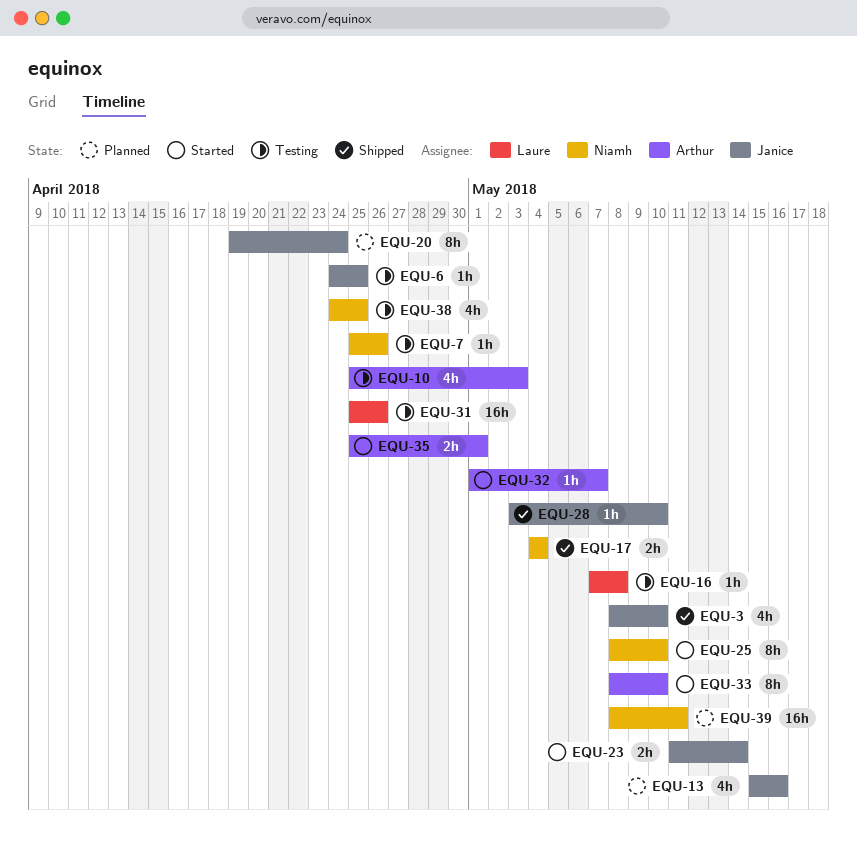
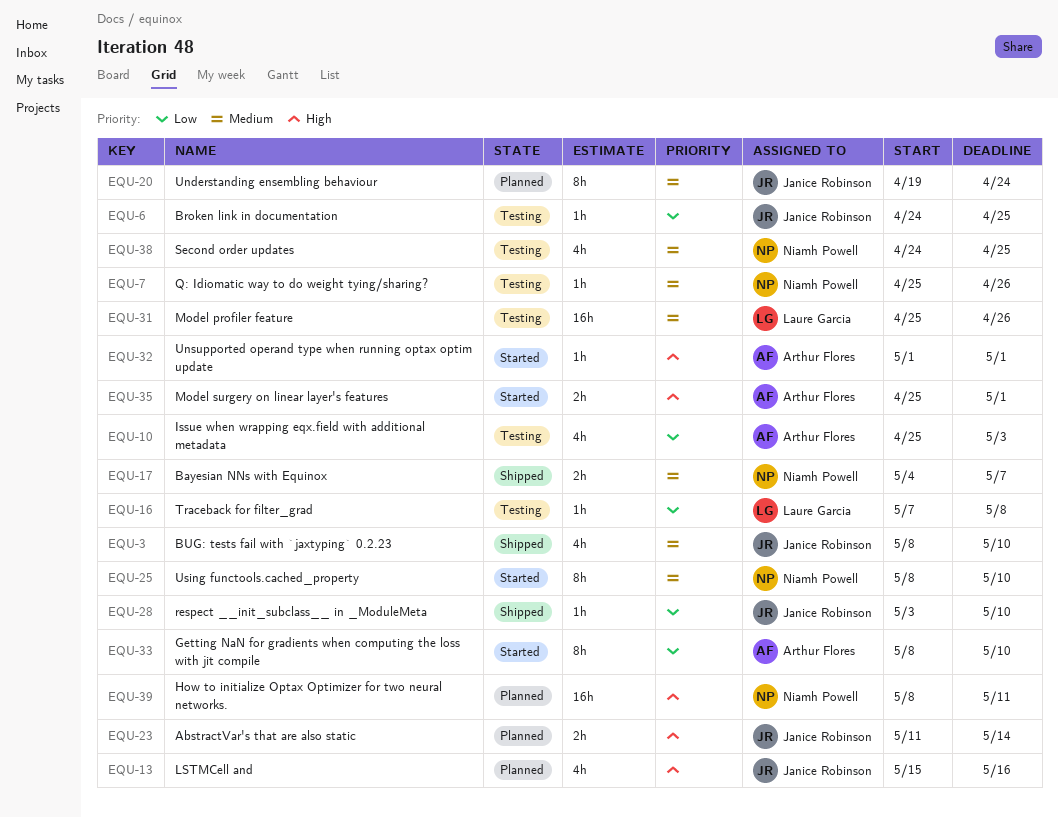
EQU-17, due: May 4 -> May 7
EQU-23, status: Started -> Planned
EQU-32, due: May 7 -> May 1

